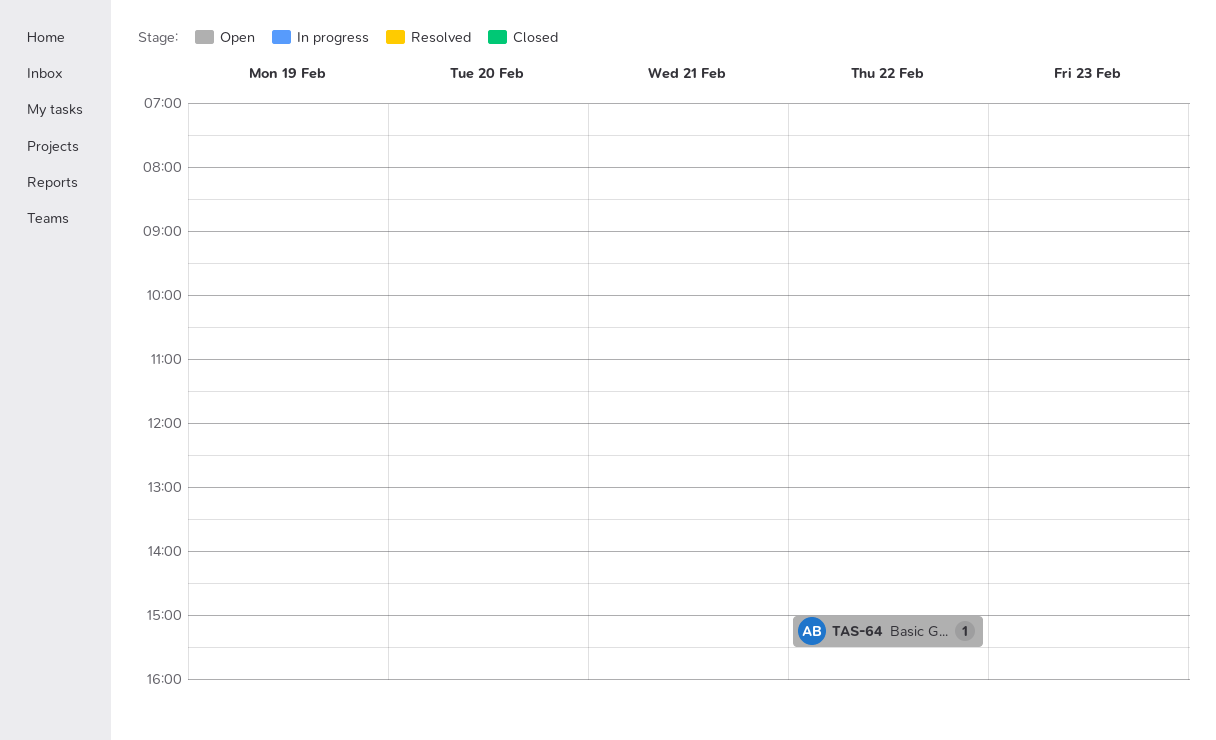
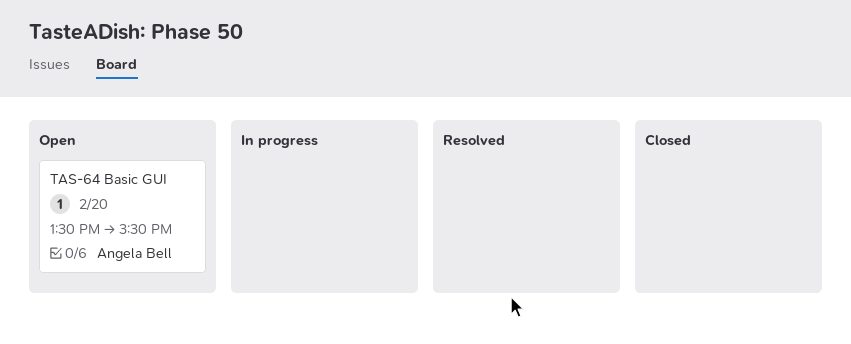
TAS-64, day: Feb 22 -> Feb 20
TAS-64, begins: 15:00 -> 13:30

